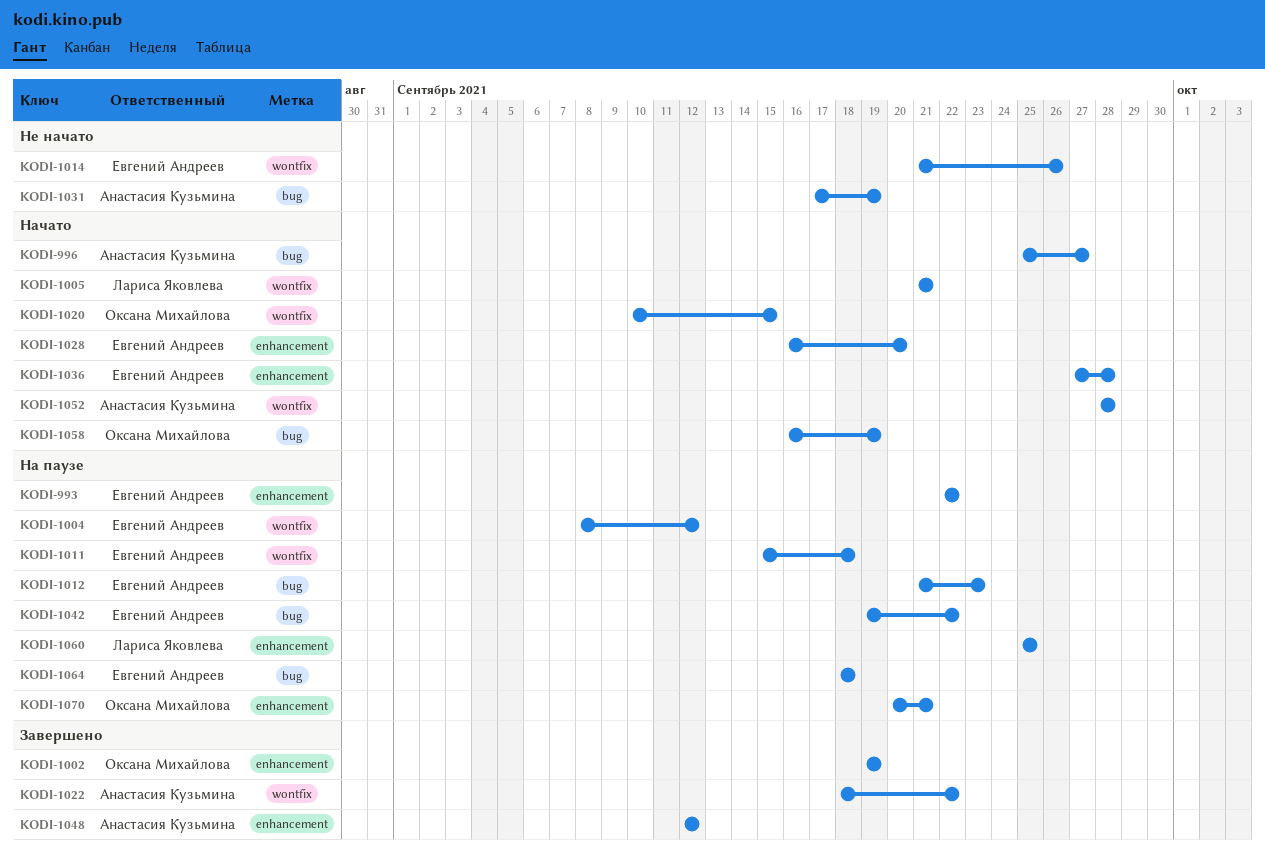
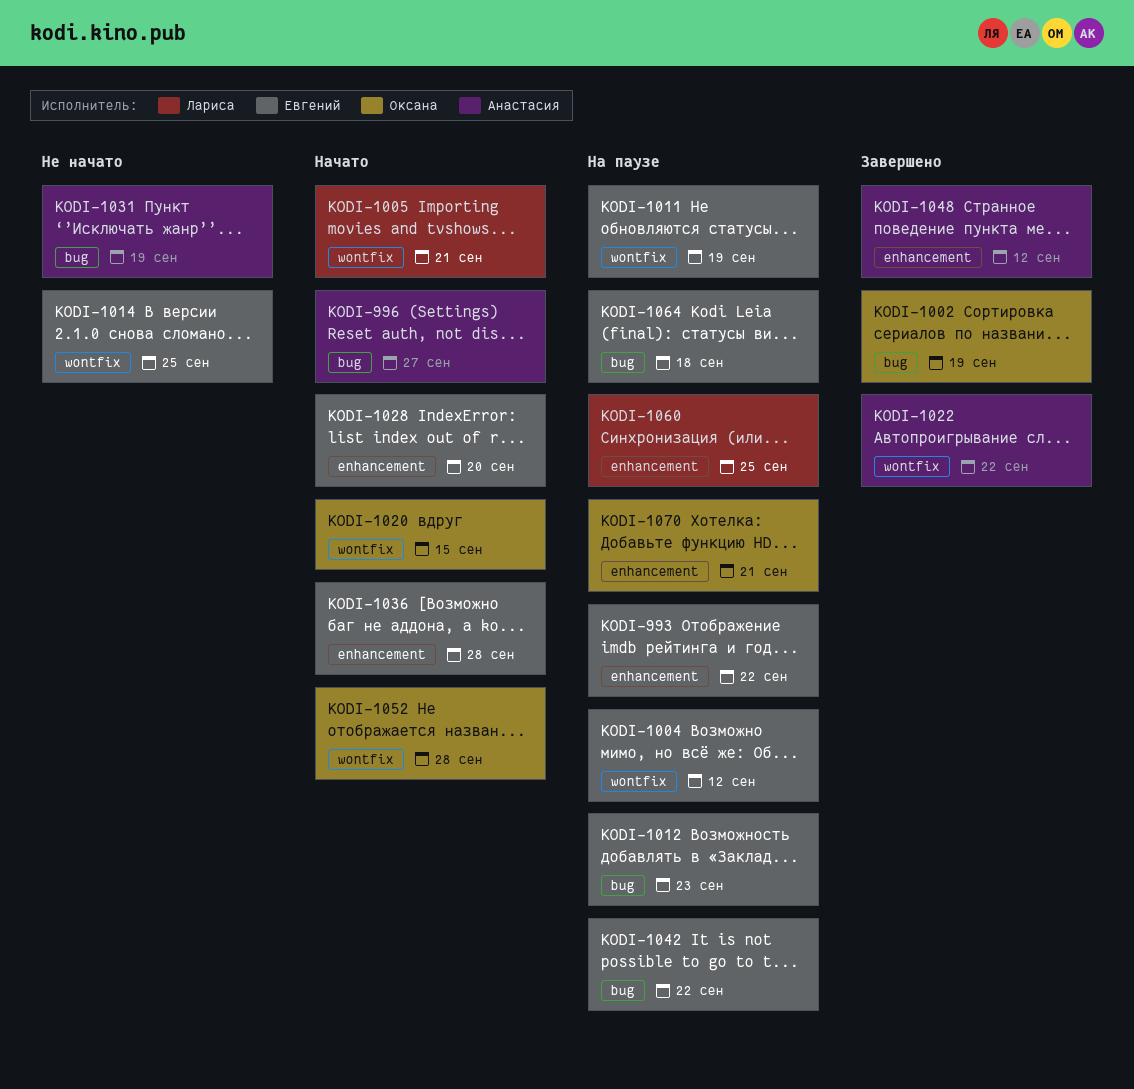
KODI-1002, label: enhancement -> bug
KODI-1011, due: Sep 18 -> Sep 19
KODI-1014, due: Sep 26 -> Sep 25
KODI-1052, owner: Анастасия Кузьмина -> Оксана Михайлова
KODI-1058: present -> none

